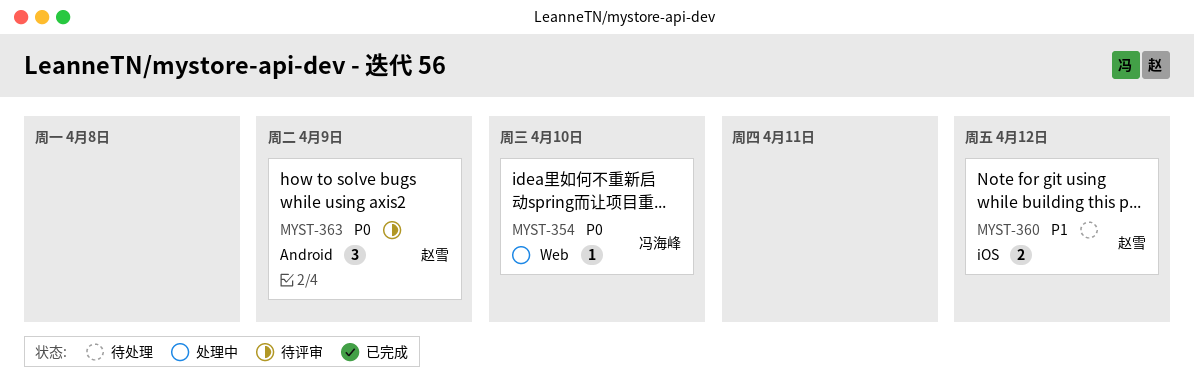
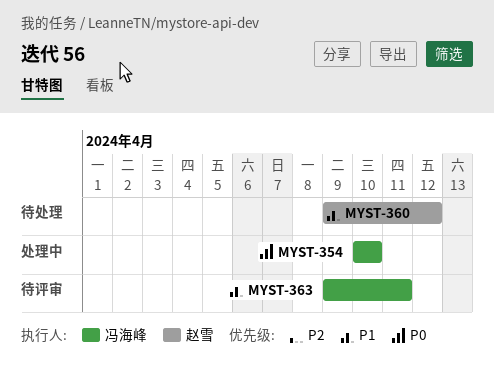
MYST-363, owner: 赵雪 -> 冯海峰
MYST-363, priority: P0 -> P1
MYST-363, due: Apr 9 -> Apr 11

